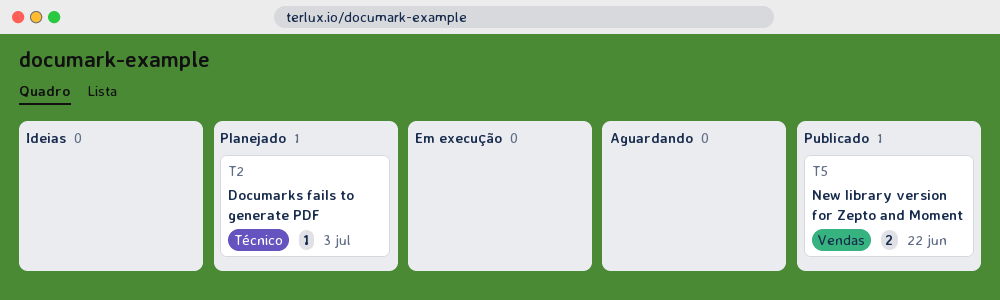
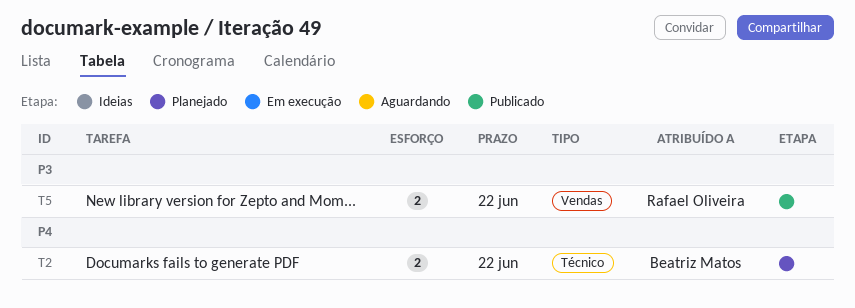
T2, estimate: 1 -> 2
T2, due: Jul 3 -> Jun 22

